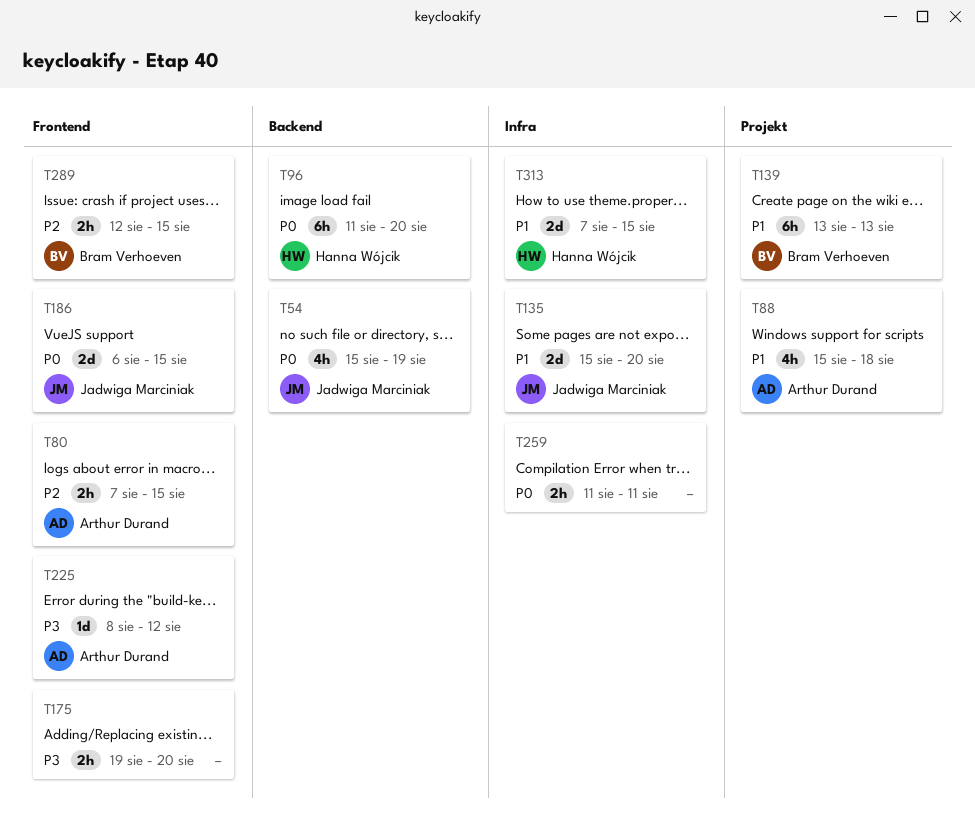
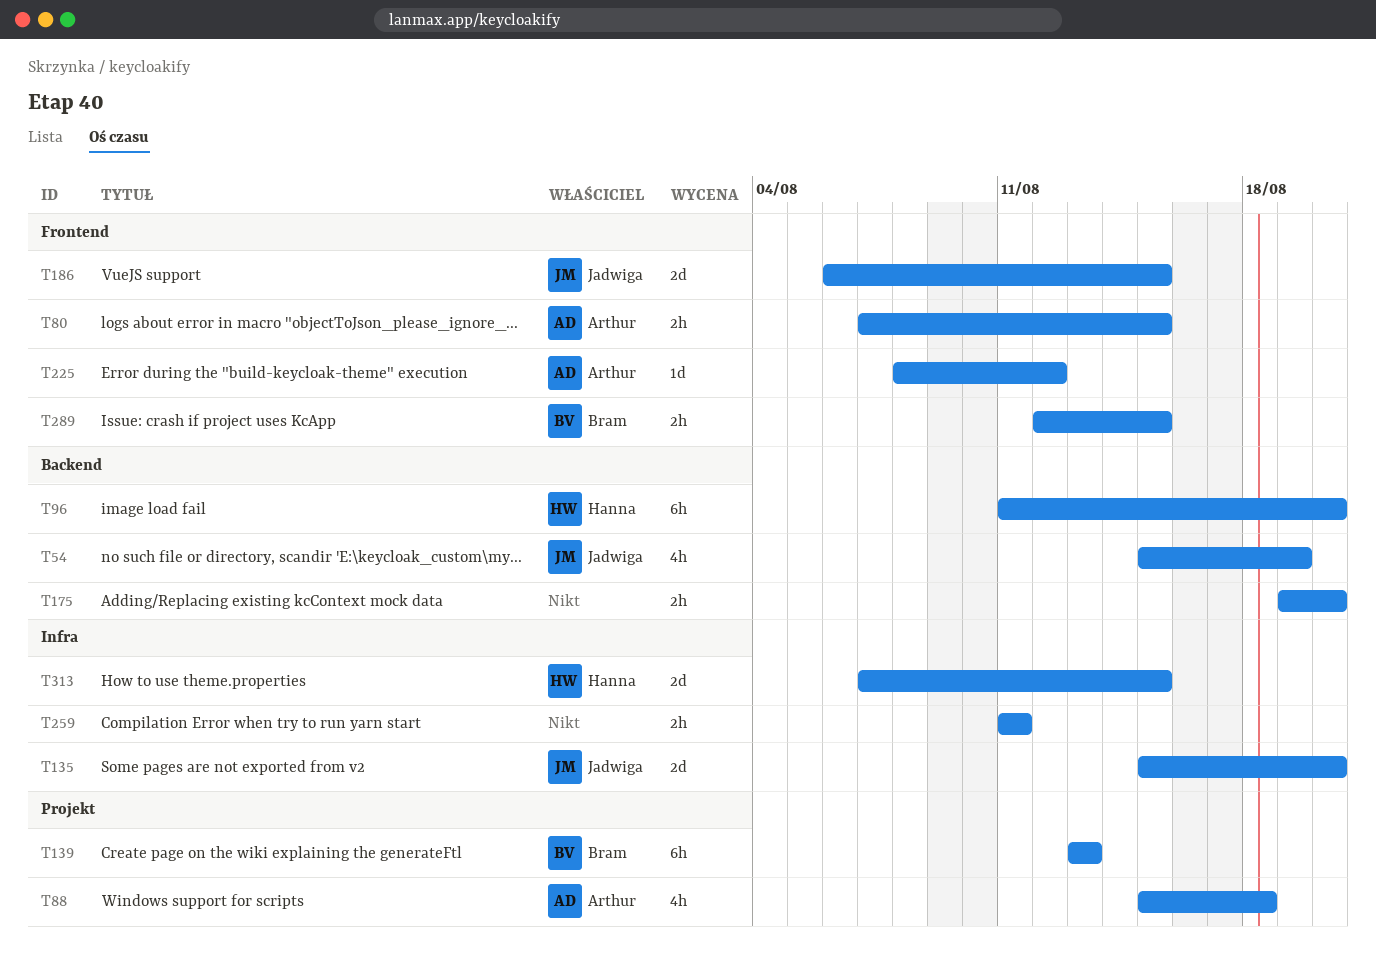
T175, label: Frontend -> Backend

